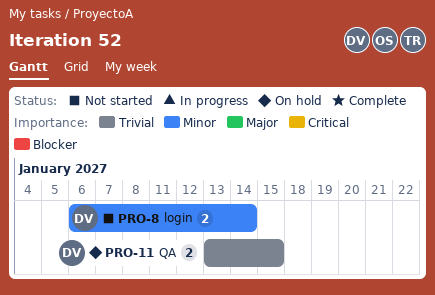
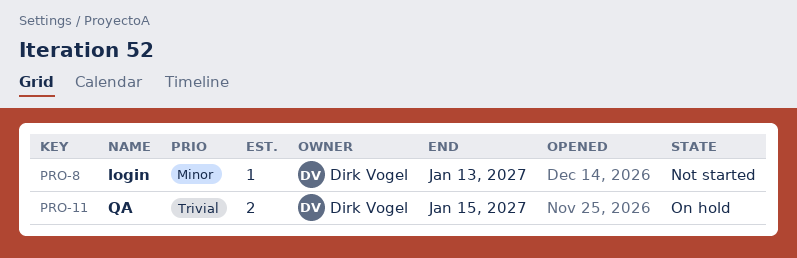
PRO-8, estimate: 2 -> 1
PRO-8, due: Jan 14 -> Jan 13

